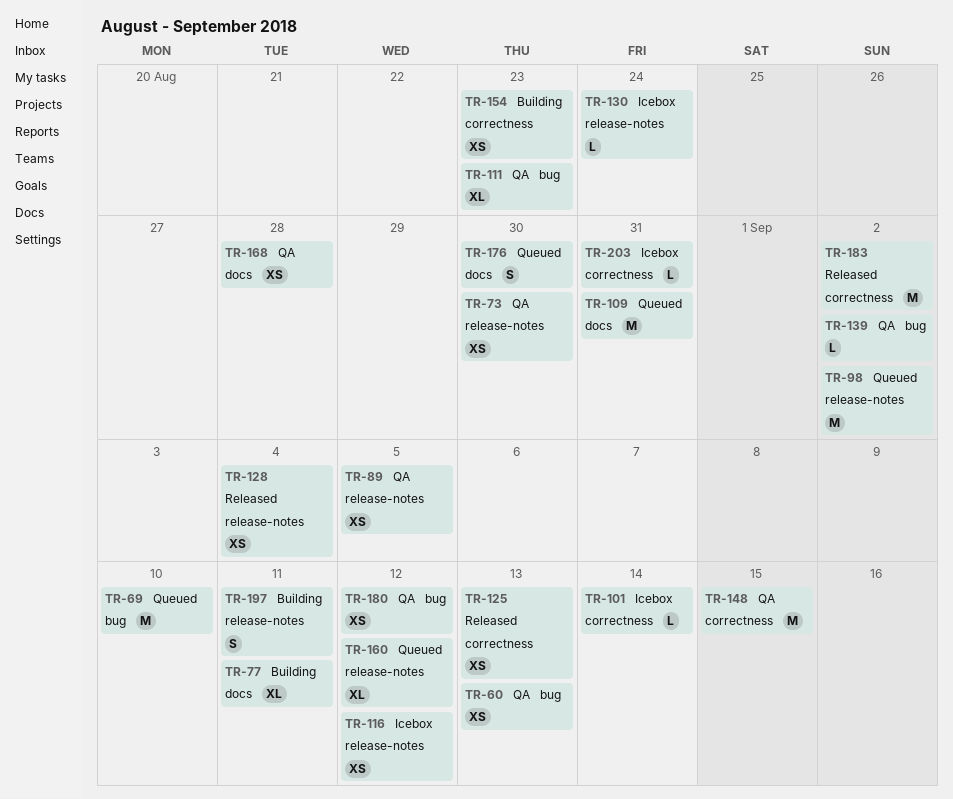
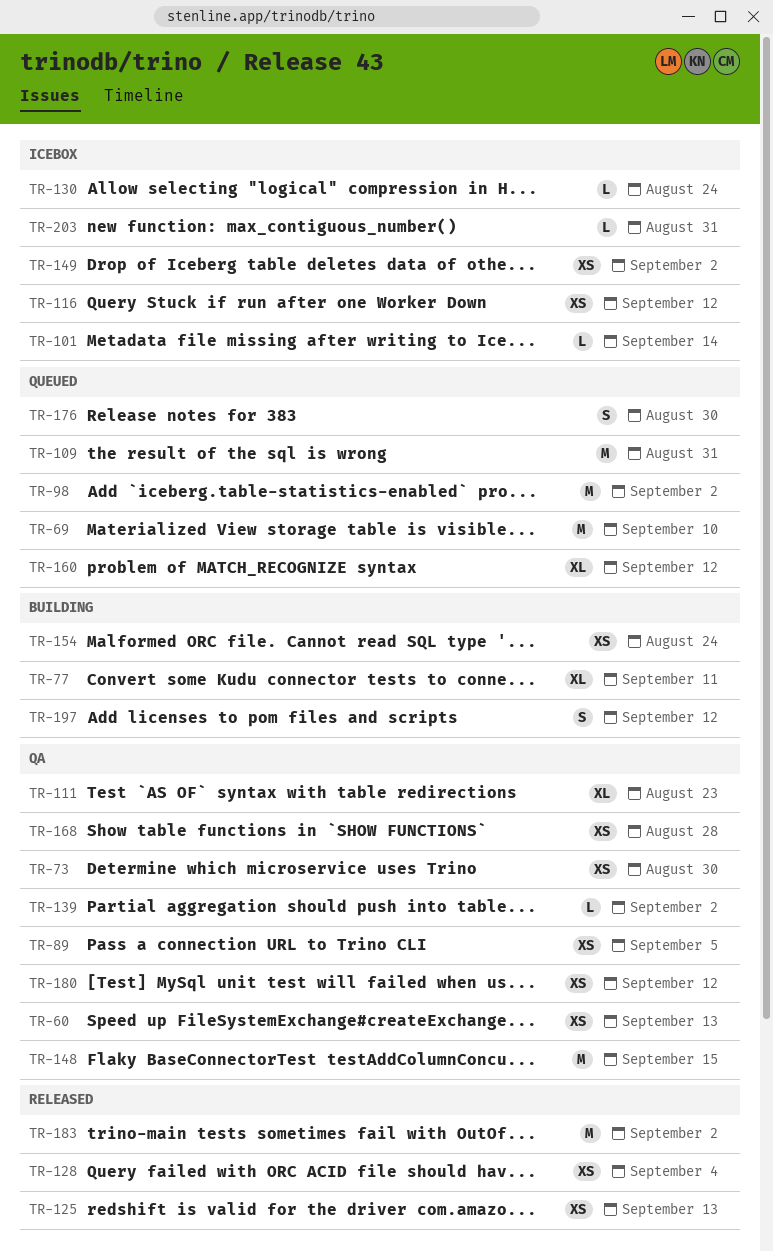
TR-149: none -> present
TR-154, due: Aug 23 -> Aug 24
TR-197, due: Sep 11 -> Sep 12

